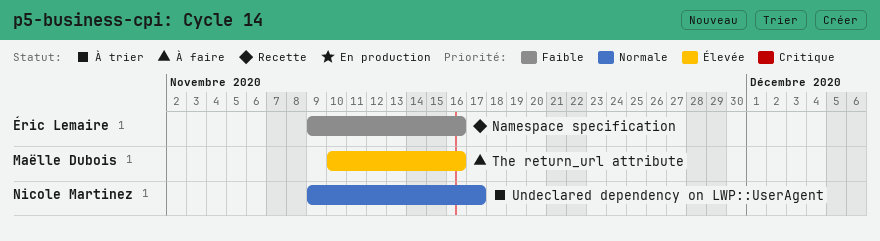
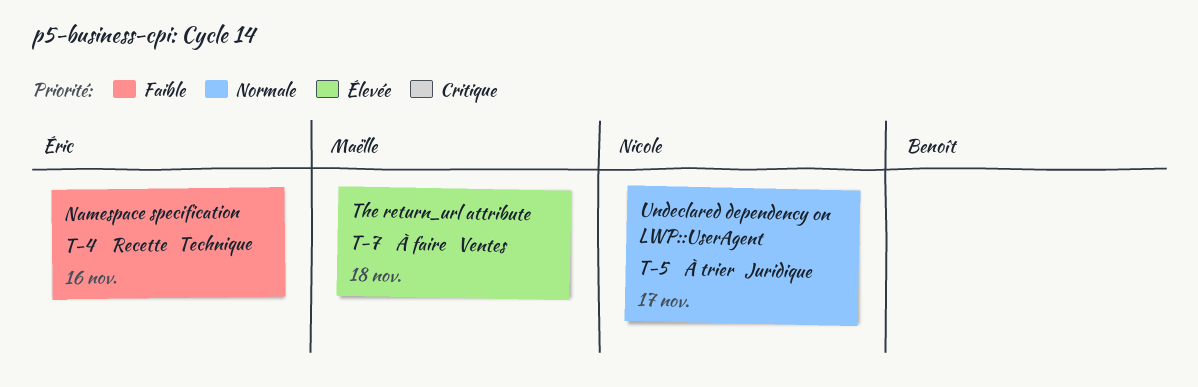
The return_url attribute, due: Nov 16 -> Nov 18

